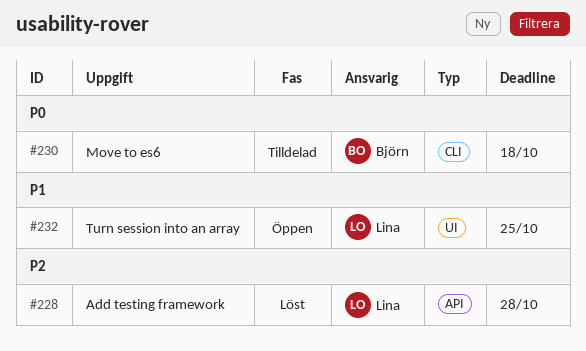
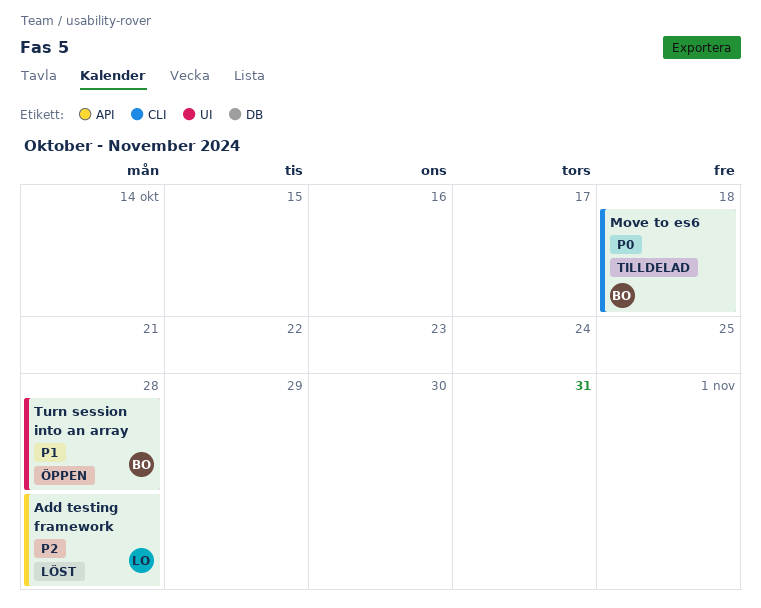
Turn session into an array, owner: Lina -> Björn
Turn session into an array, due: Oct 25 -> Oct 28

